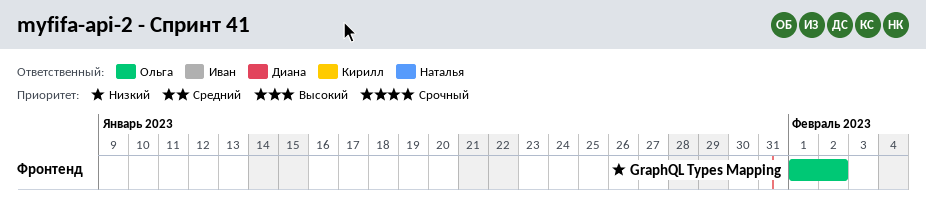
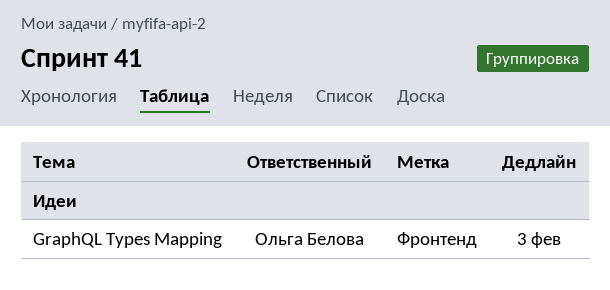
GraphQL Types Mapping, due: Feb 2 -> Feb 3

